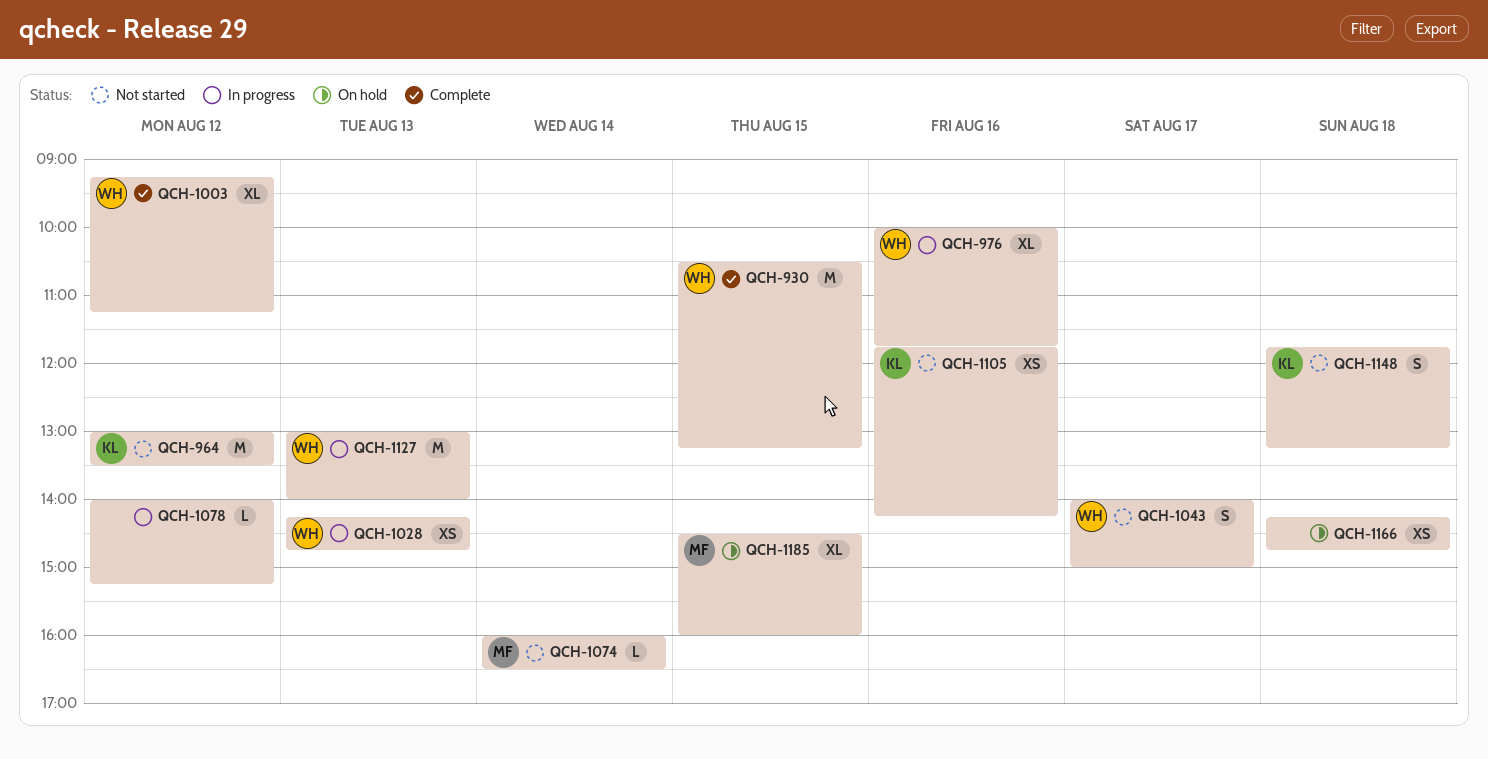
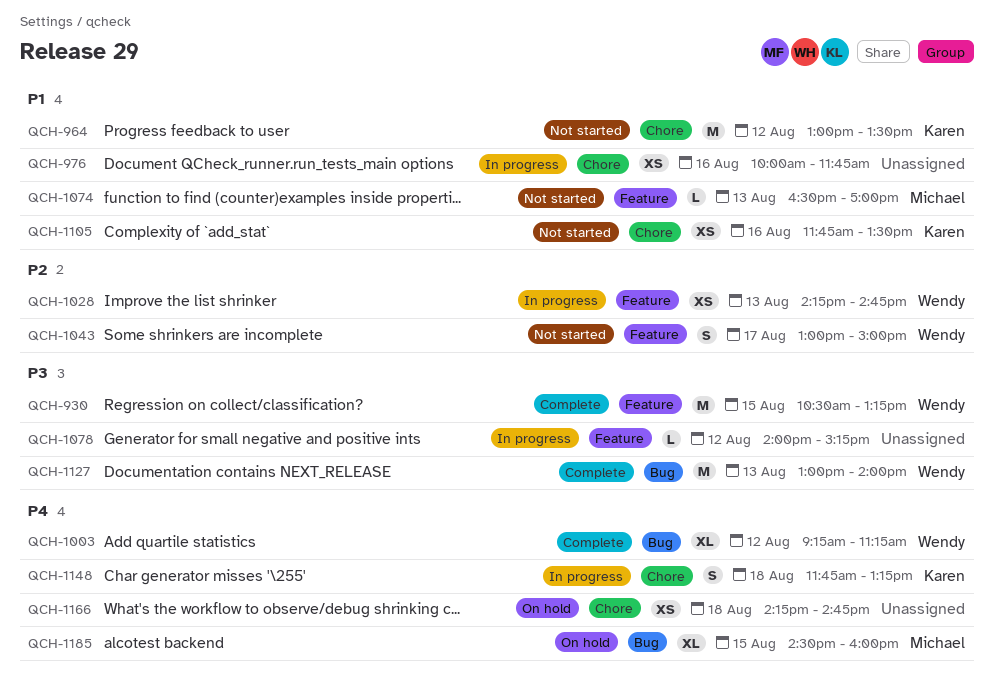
QCH-976, owner: Wendy -> none
QCH-976, estimate: XL -> XS
QCH-1043, begins: 14:00 -> 13:00
QCH-1074, day: Aug 14 -> Aug 13
QCH-1074, begins: 16:00 -> 16:30
QCH-1074, ends: 16:30 -> 17:00
QCH-1105, ends: 14:15 -> 13:30
QCH-1127, status: In progress -> Complete
QCH-1148, status: Not started -> In progress

